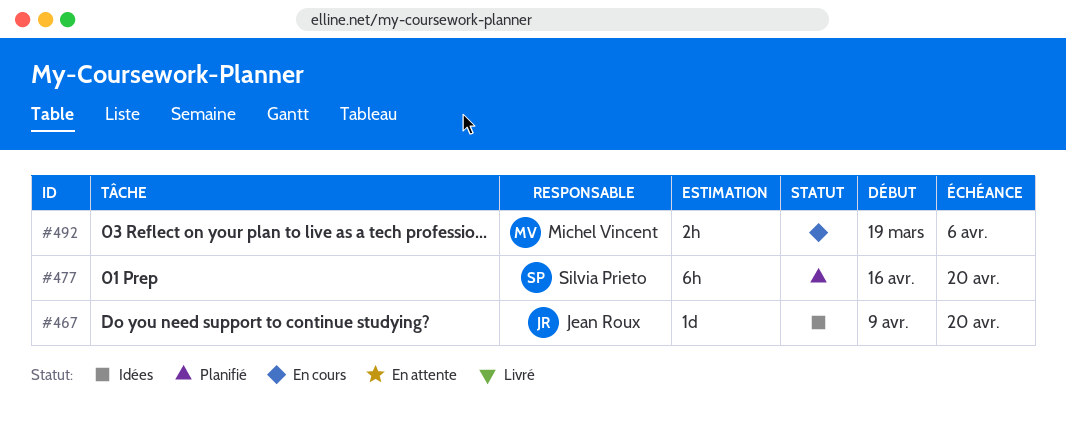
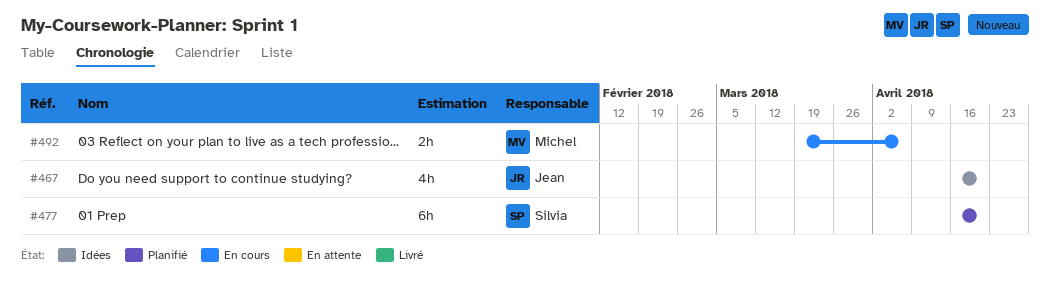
#467, estimate: 1d -> 4h
#467, start: Apr 9 -> Apr 16

